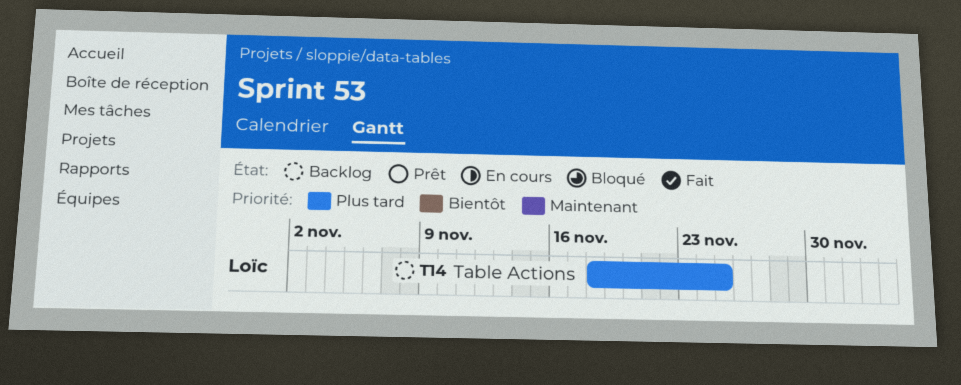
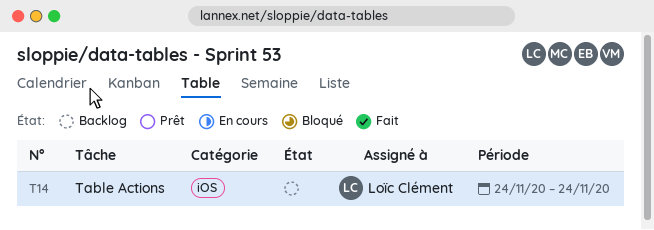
T14, start: Nov 18 -> Nov 24
T14, due: Nov 25 -> Nov 24

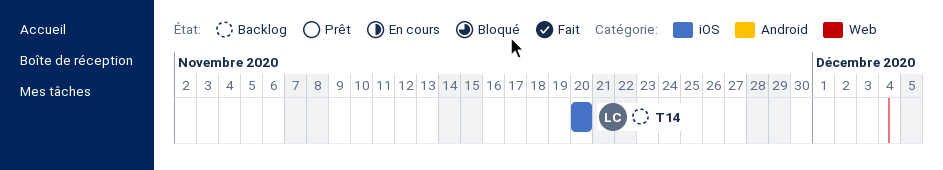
T14, start: Nov 24 -> Nov 20
T14, due: Nov 24 -> Nov 20

